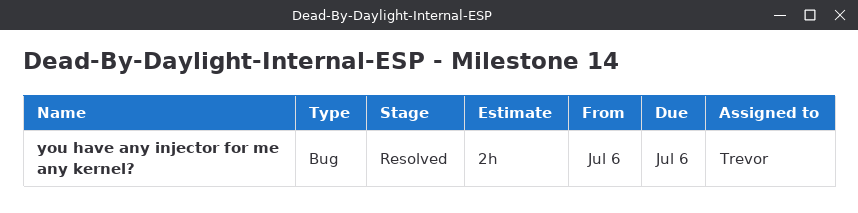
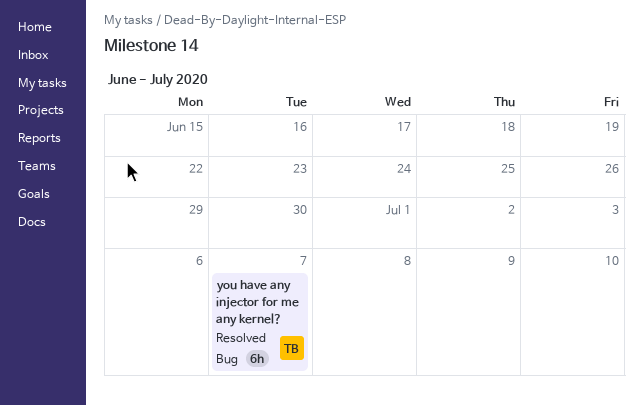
you have any injector for me any kernel?, estimate: 2h -> 6h
you have any injector for me any kernel?, due: Jul 6 -> Jul 7

